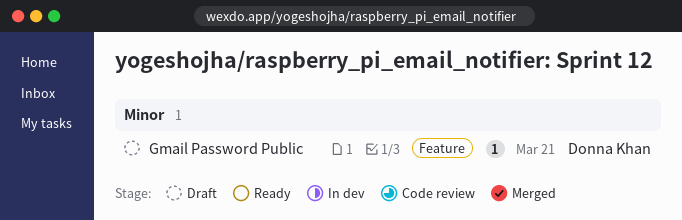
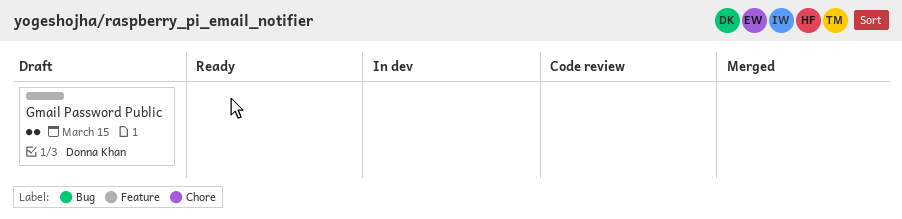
Gmail Password Public, estimate: 1 -> 2
Gmail Password Public, due: Mar 21 -> Mar 15

